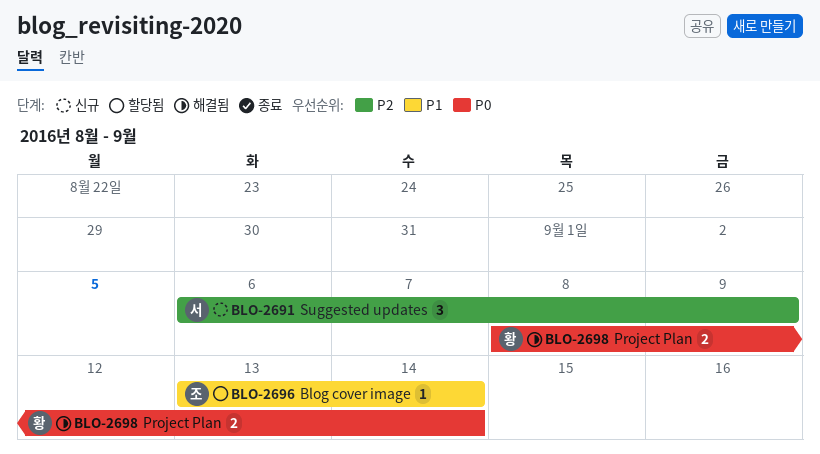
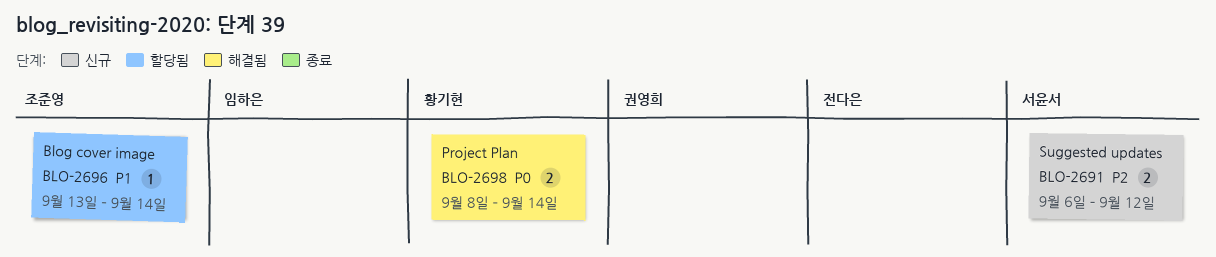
BLO-2691, estimate: 3 -> 2
BLO-2691, due: Sep 9 -> Sep 12

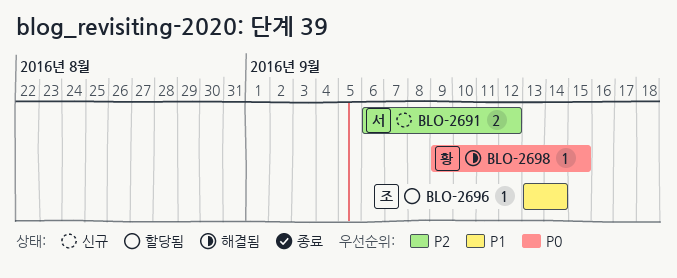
BLO-2698, estimate: 2 -> 1
BLO-2698, start: Sep 8 -> Sep 9
BLO-2698, due: Sep 14 -> Sep 15

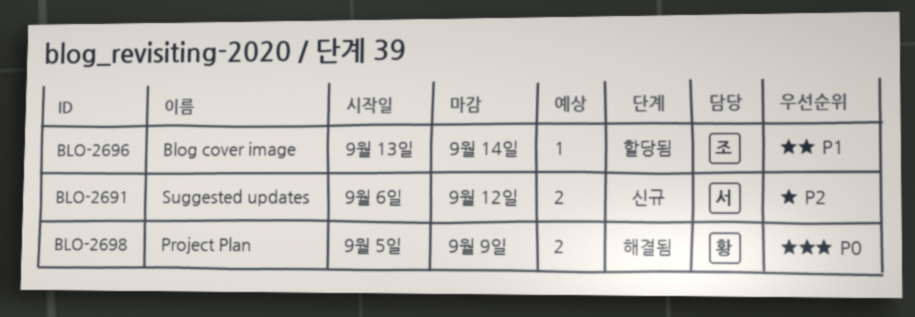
BLO-2698, estimate: 1 -> 2
BLO-2698, start: Sep 9 -> Sep 5
BLO-2698, due: Sep 15 -> Sep 9

